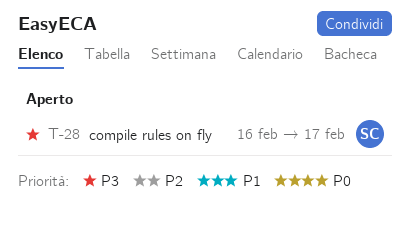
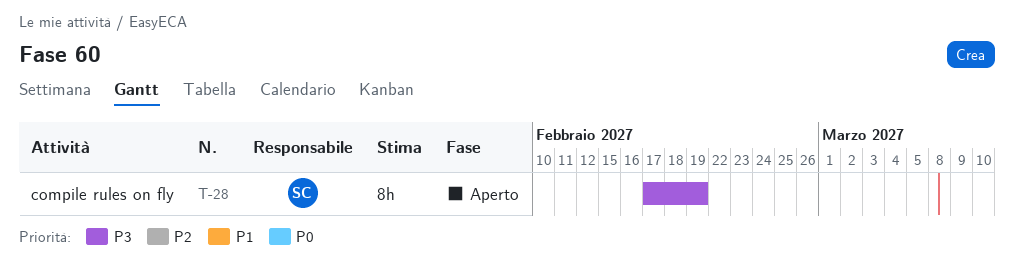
T-28, start: Feb 16 -> Feb 17
T-28, due: Feb 17 -> Feb 19

